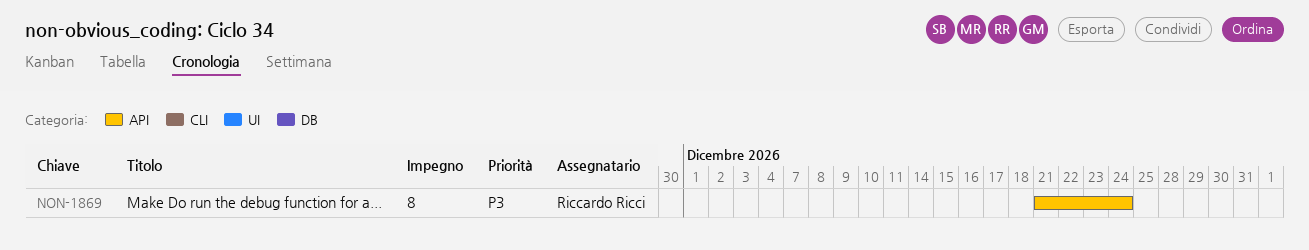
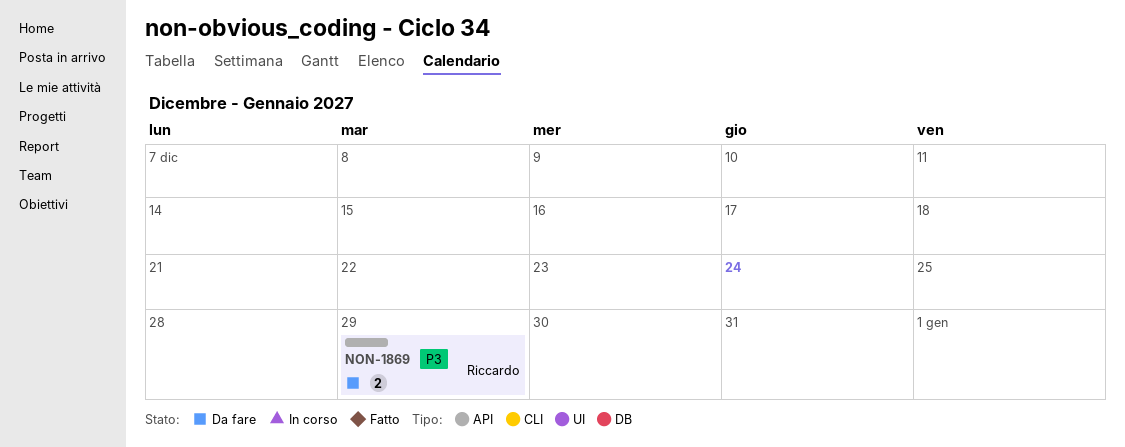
NON-1869, estimate: 8 -> 2
NON-1869, due: Dec 24 -> Dec 29

